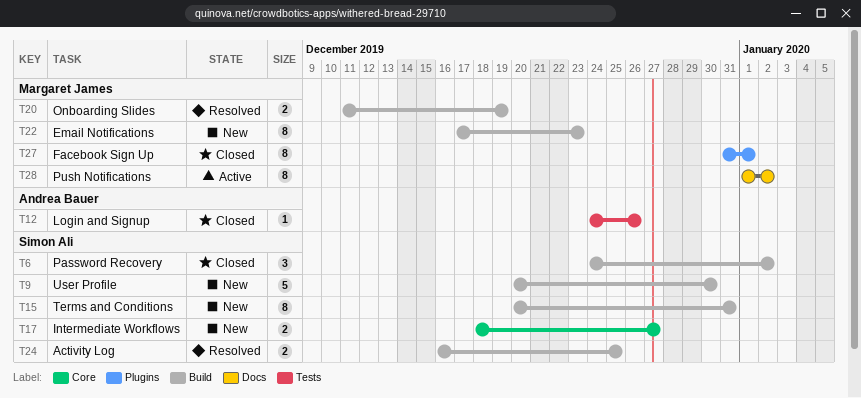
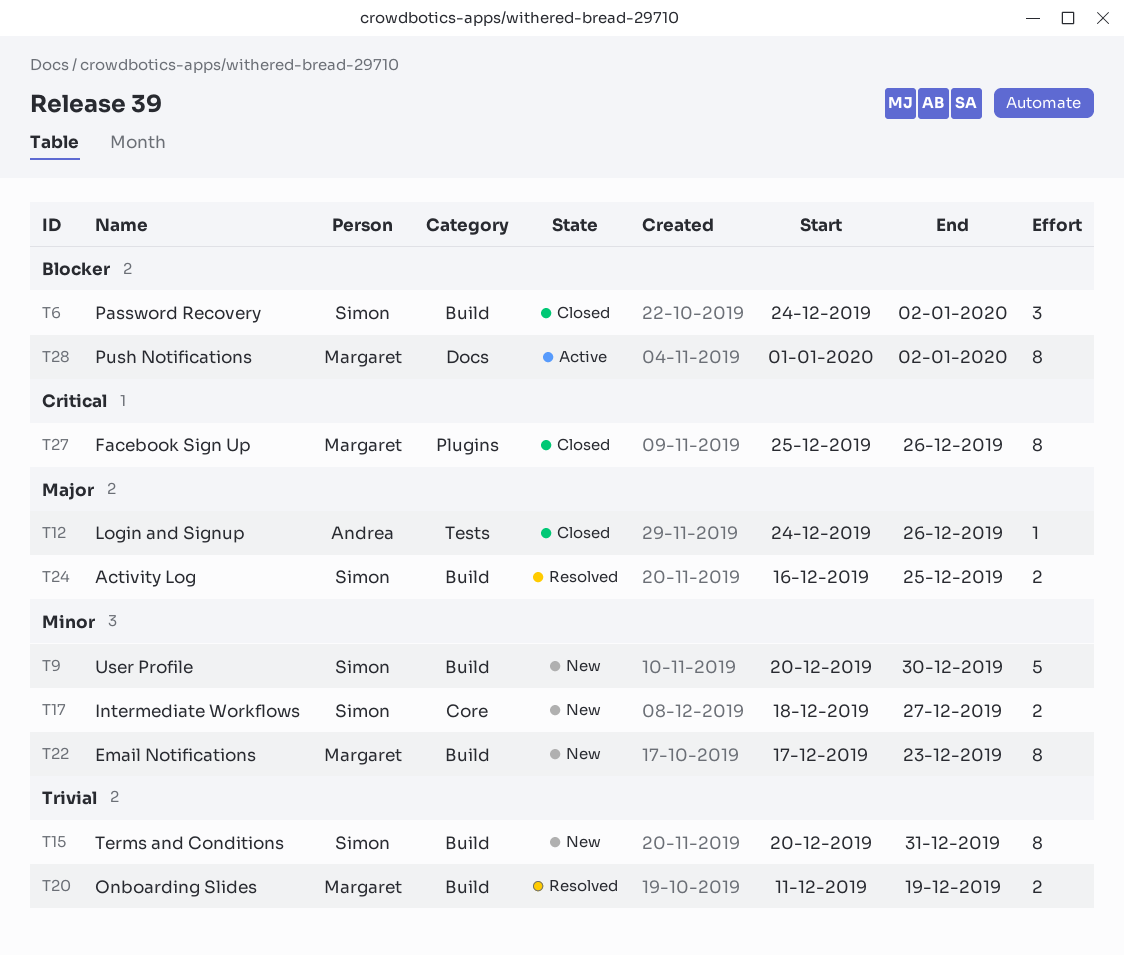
T27, start: Dec 31 -> Dec 25
T27, due: Jan 1 -> Dec 26

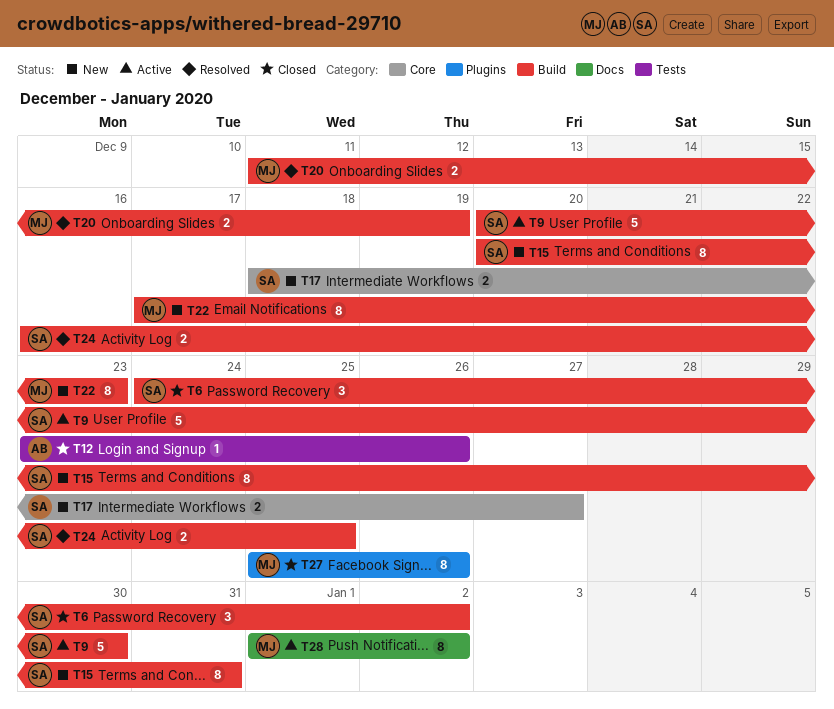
T9, status: New -> Active
T12, start: Dec 24 -> Dec 23

